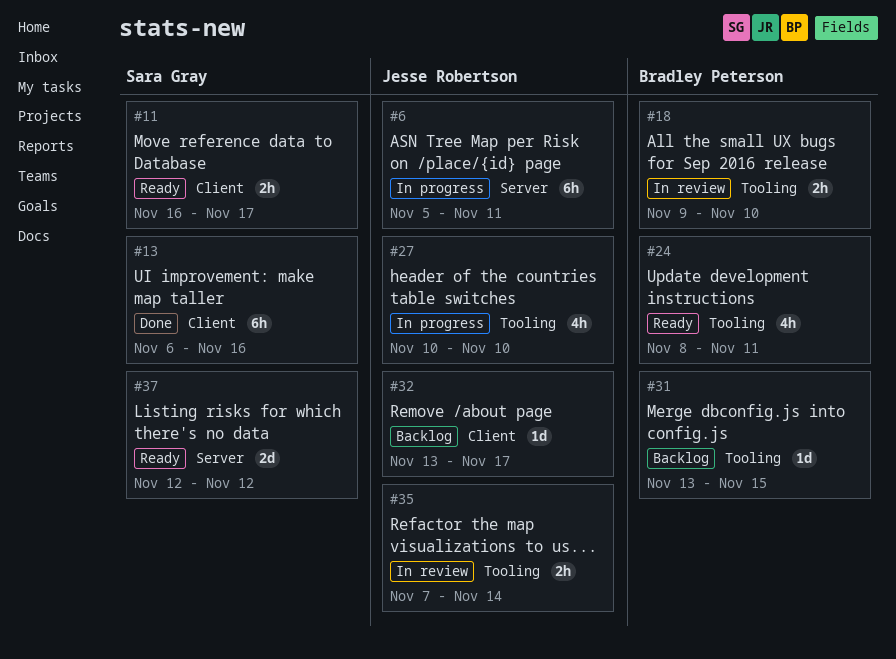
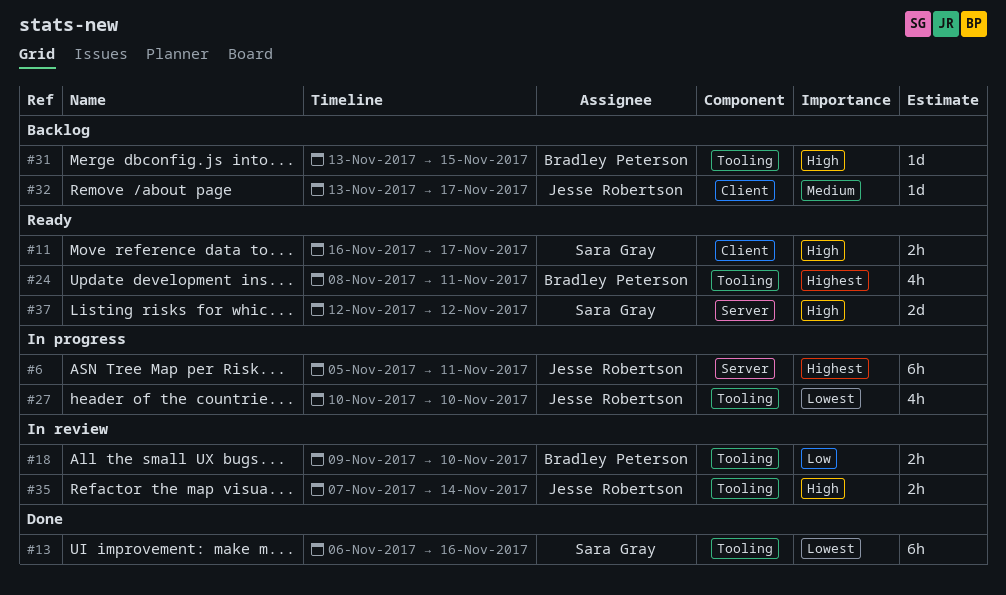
#13, label: Client -> Tooling

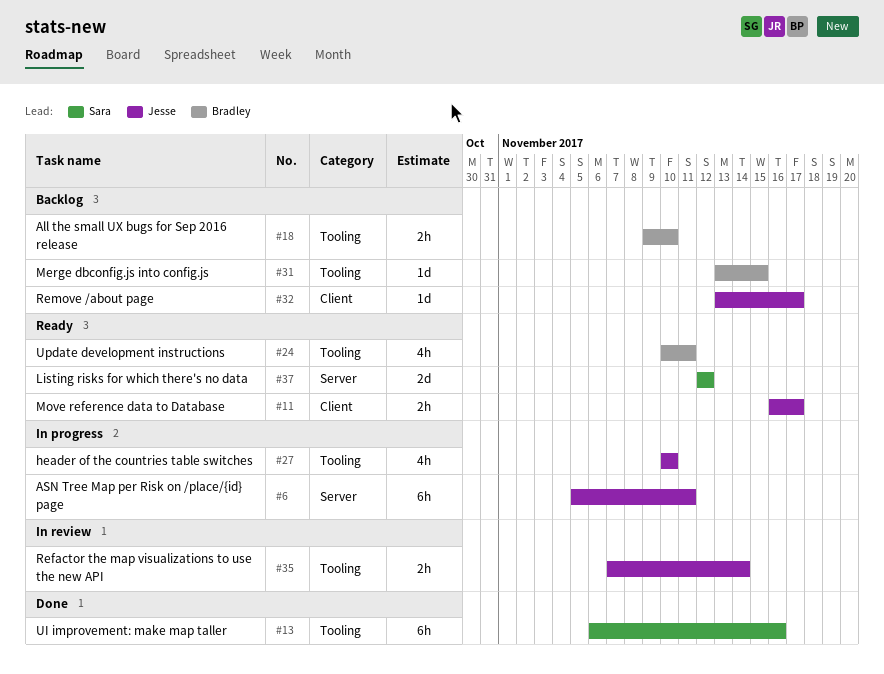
#11, owner: Sara Gray -> Jesse Robertson
#18, status: In review -> Backlog
#24, start: Nov 8 -> Nov 10

